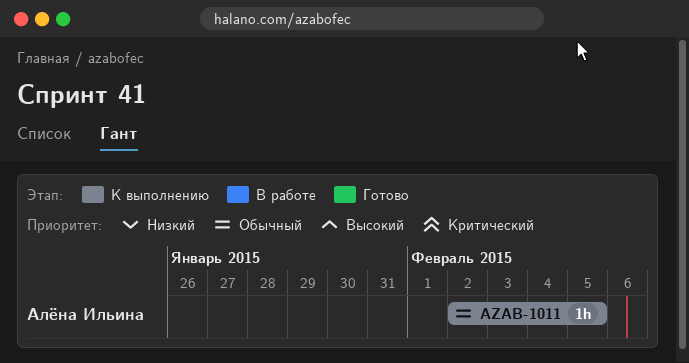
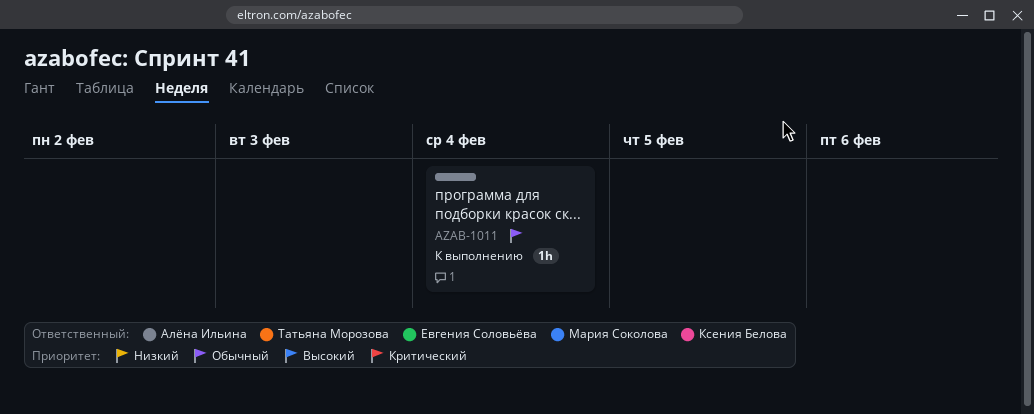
AZAB-1011, due: Feb 5 -> Feb 4

